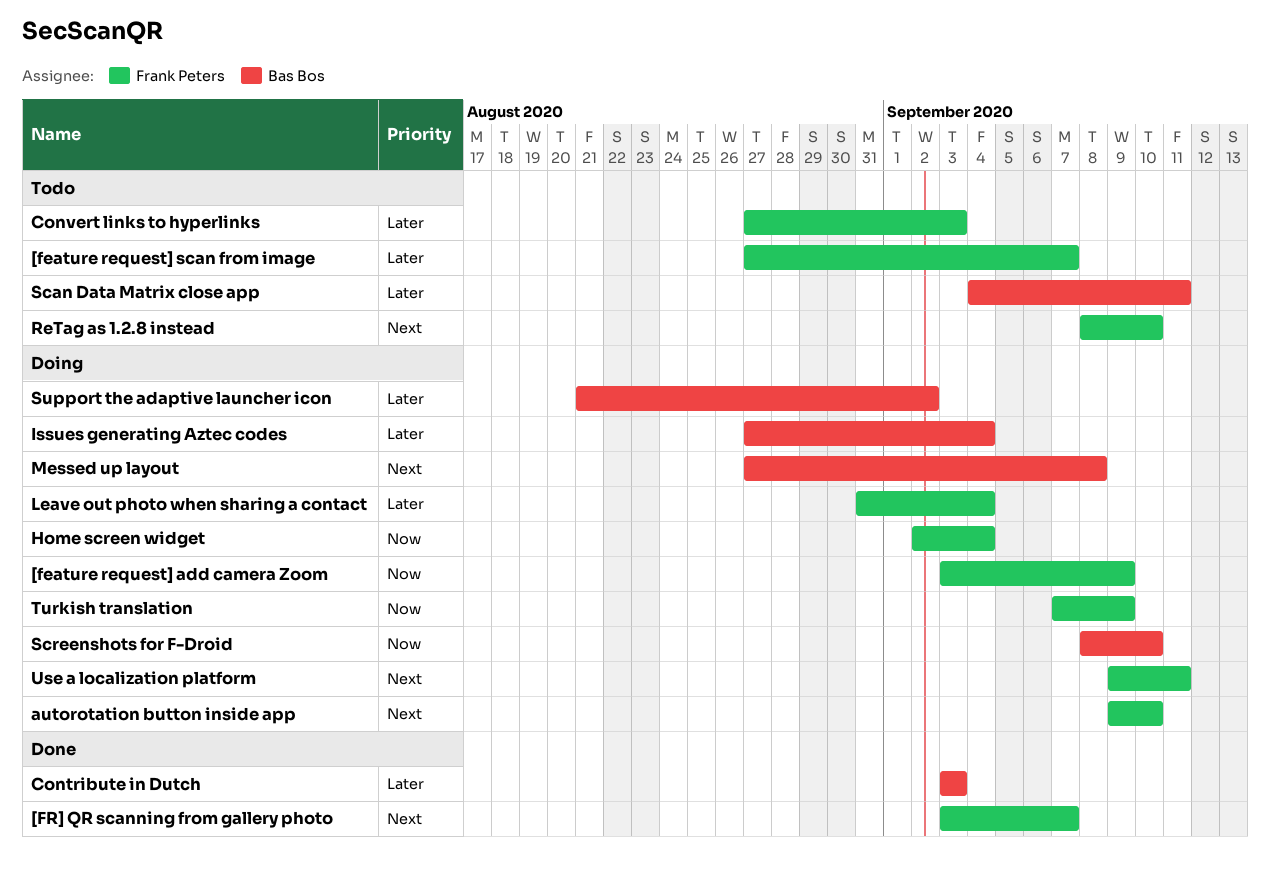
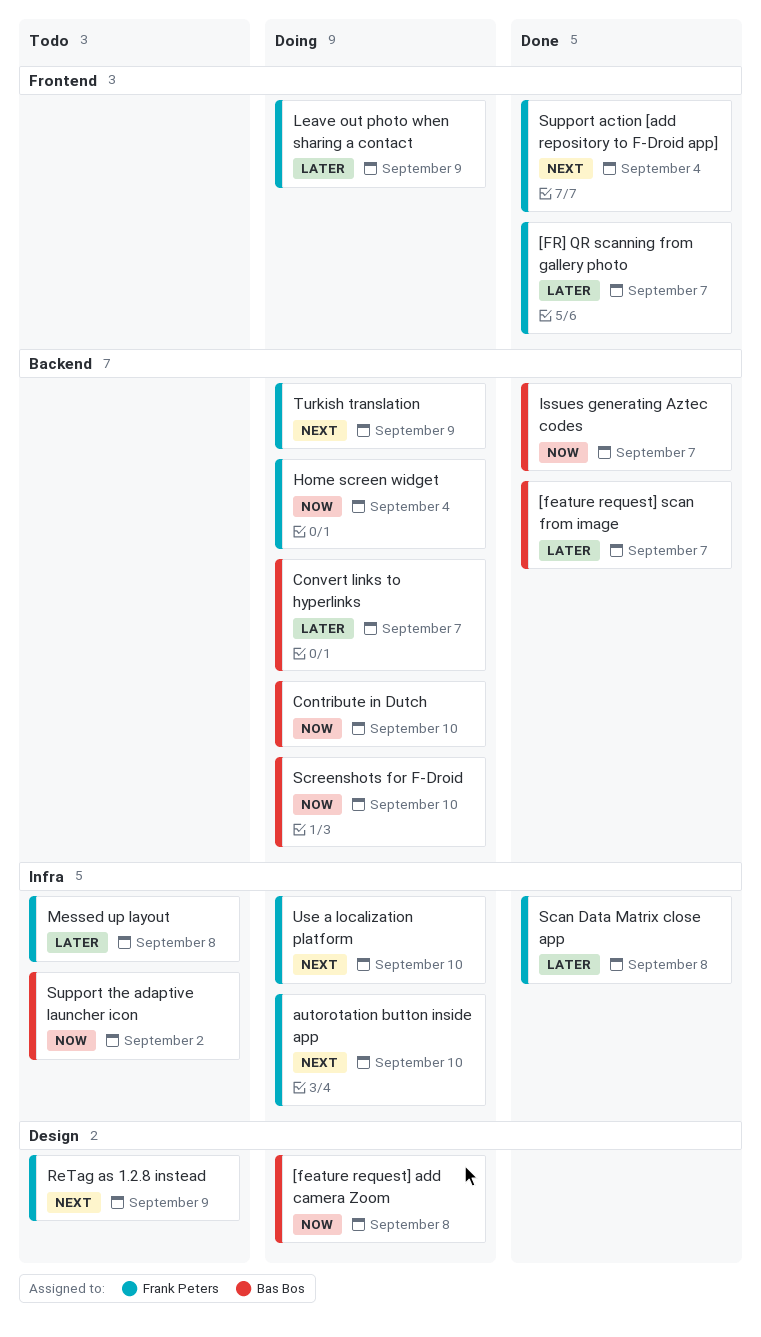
[feature request] add camera Zoom, owner: Frank Peters -> Bas Bos
[feature request] add camera Zoom, due: Sep 9 -> Sep 8
[feature request] scan from image, status: Todo -> Done
[feature request] scan from image, owner: Frank Peters -> Bas Bos
[FR] QR scanning from gallery photo, priority: Next -> Later
Contribute in Dutch, status: Done -> Doing
Contribute in Dutch, priority: Later -> Now
Contribute in Dutch, due: Sep 3 -> Sep 10
Convert links to hyperlinks, status: Todo -> Doing
Convert links to hyperlinks, owner: Frank Peters -> Bas Bos
Convert links to hyperlinks, due: Sep 3 -> Sep 7
Issues generating Aztec codes, status: Doing -> Done
Issues generating Aztec codes, priority: Later -> Now
Issues generating Aztec codes, due: Sep 4 -> Sep 7
Leave out photo when sharing a contact, due: Sep 4 -> Sep 9
Messed up layout, status: Doing -> Todo
Messed up layout, owner: Bas Bos -> Frank Peters
Messed up layout, priority: Next -> Later
ReTag as 1.2.8 instead, due: Sep 10 -> Sep 9
Scan Data Matrix close app, status: Todo -> Done
Scan Data Matrix close app, owner: Bas Bos -> Frank Peters
Scan Data Matrix close app, due: Sep 11 -> Sep 8
Support action [add repository to F-Droid app]: none -> present
Support the adaptive launcher icon, status: Doing -> Todo
Support the adaptive launcher icon, priority: Later -> Now
Turkish translation, priority: Now -> Next
Use a localization platform, due: Sep 11 -> Sep 10

